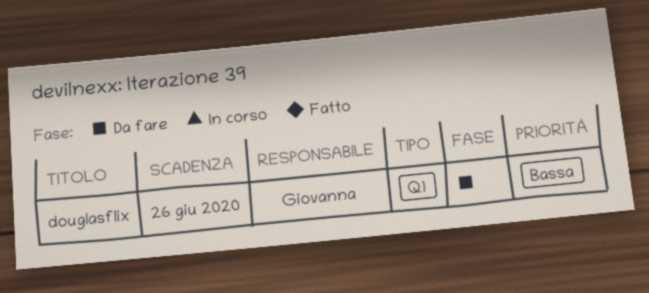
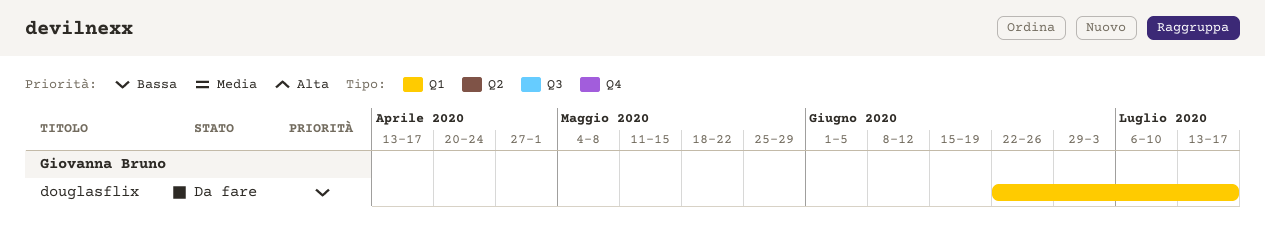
douglasflix, due: Jun 26 -> Jul 17

